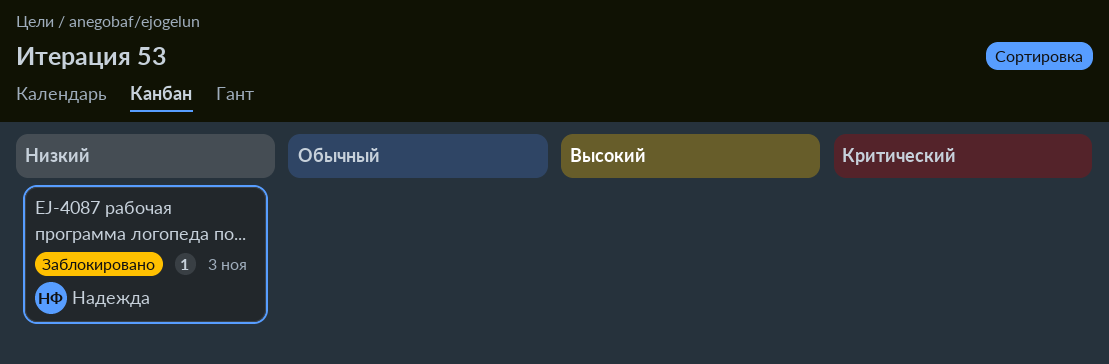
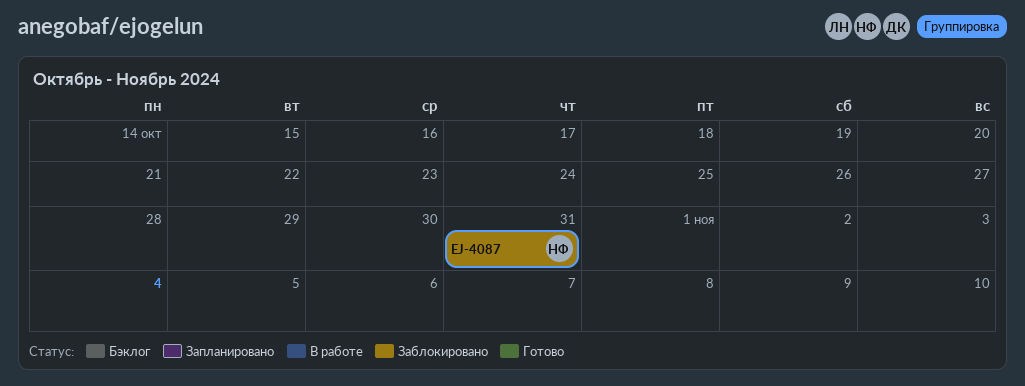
EJ-4087, due: Nov 3 -> Oct 31

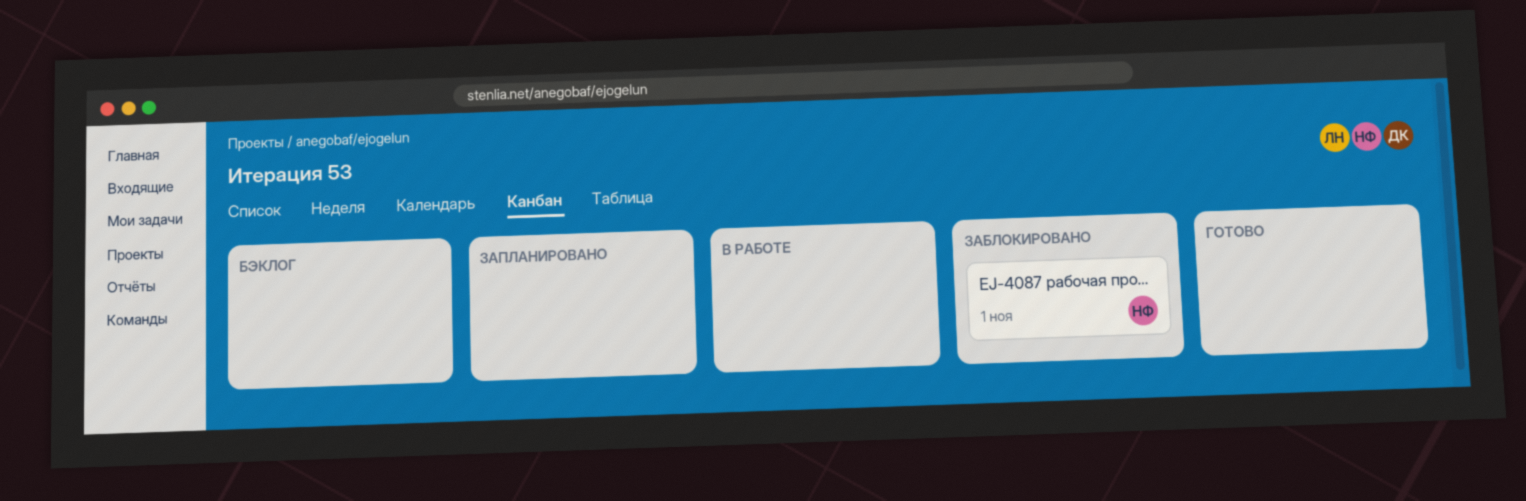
EJ-4087, due: Oct 31 -> Nov 1

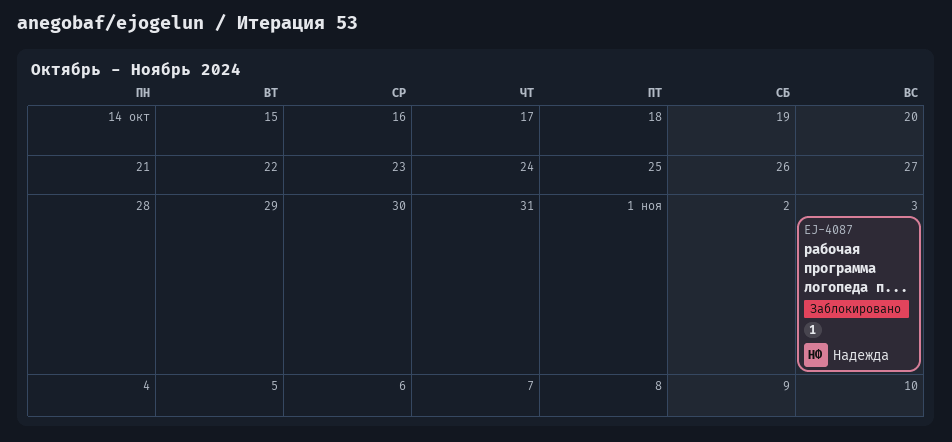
EJ-4087, due: Nov 1 -> Nov 3

